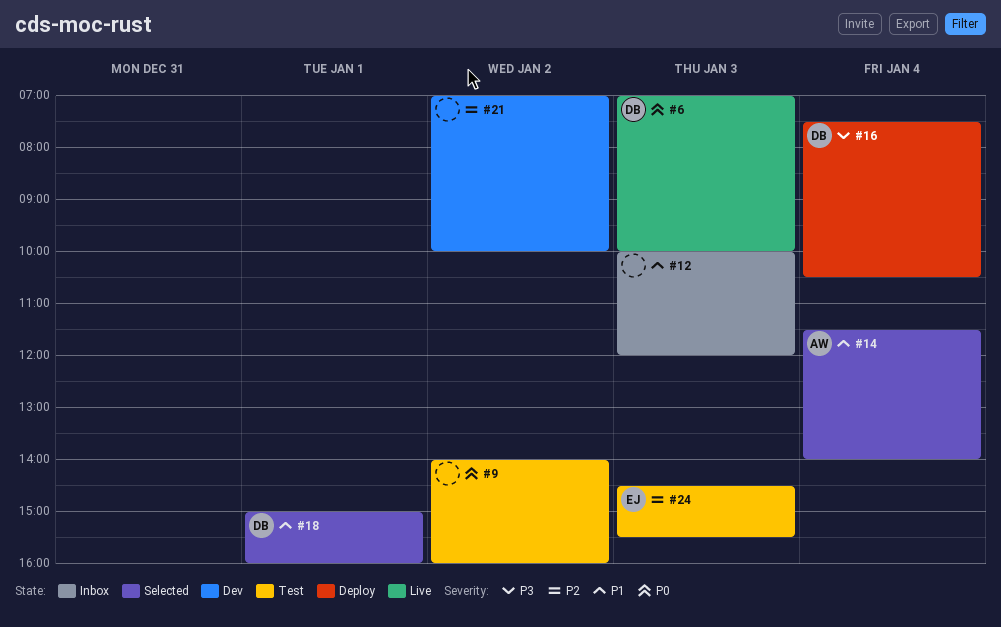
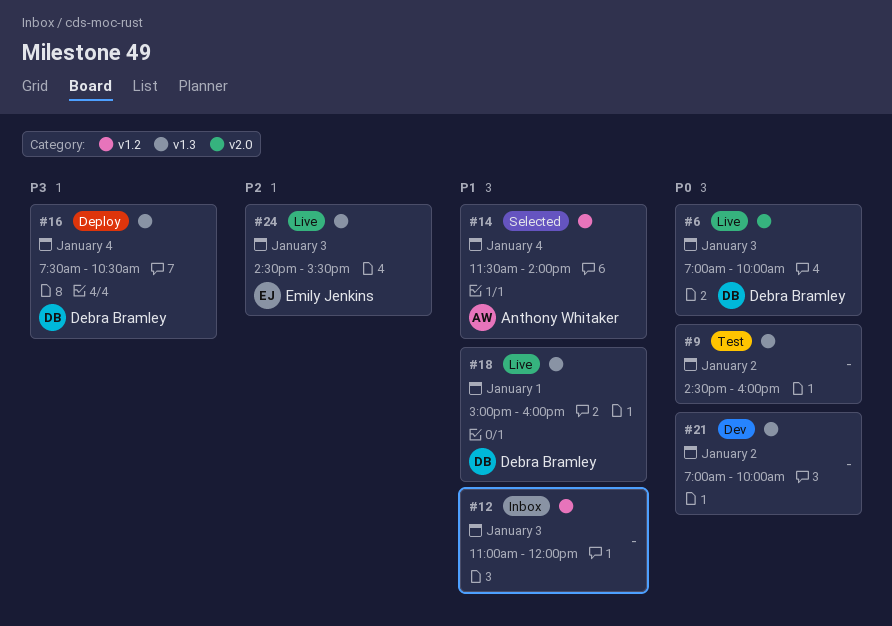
#9, begins: 14:00 -> 14:30
#12, begins: 10:00 -> 11:00
#18, status: Selected -> Live
#21, priority: P2 -> P0
#24, status: Test -> Live

